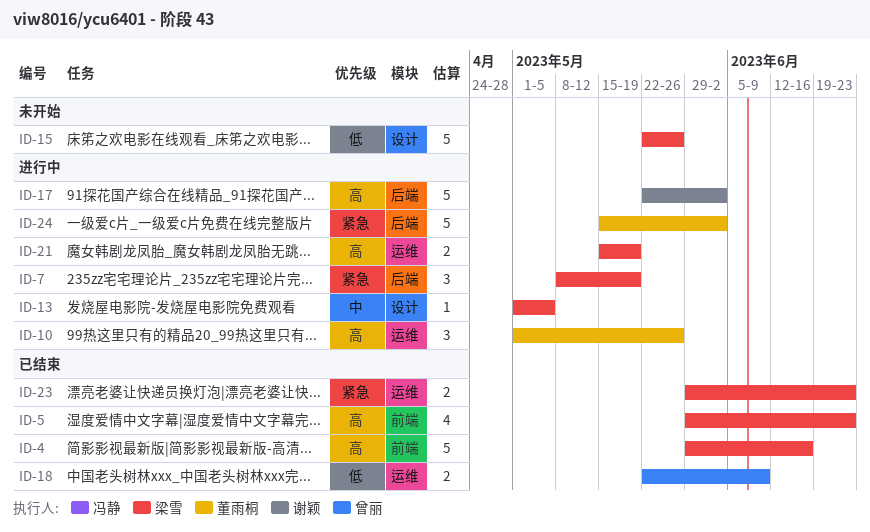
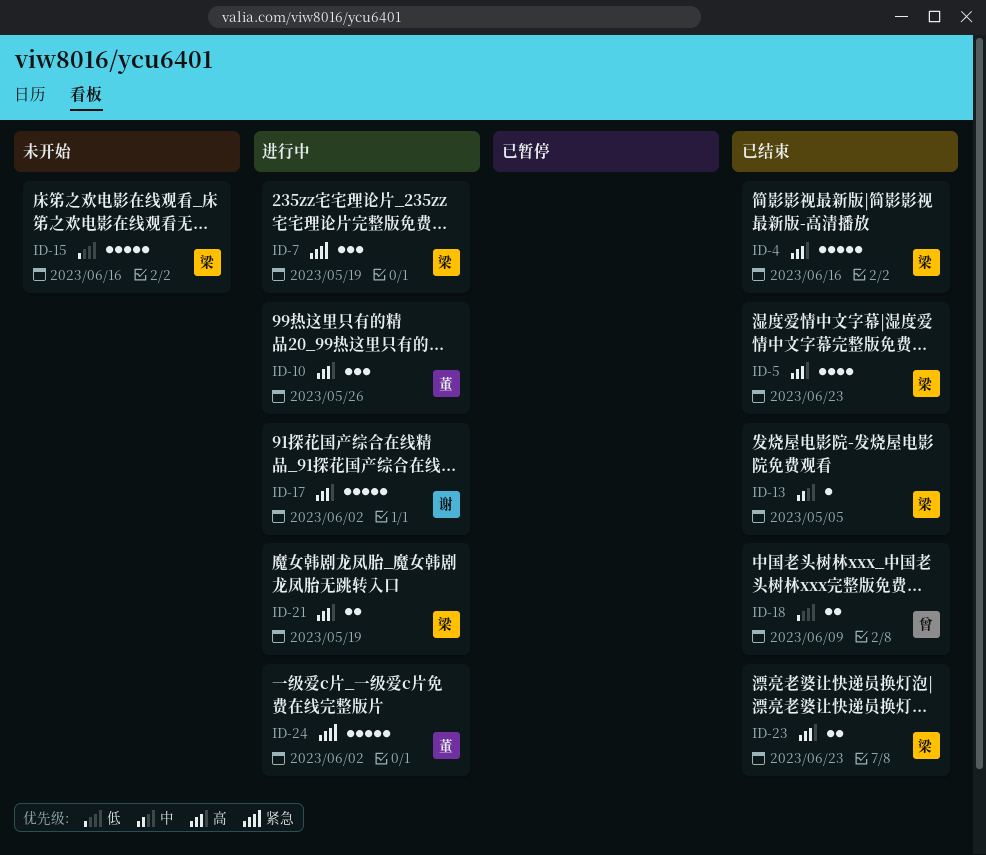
ID-13, status: 进行中 -> 已结束
ID-15, due: May 26 -> Jun 16
ID-23, priority: 紧急 -> 高

